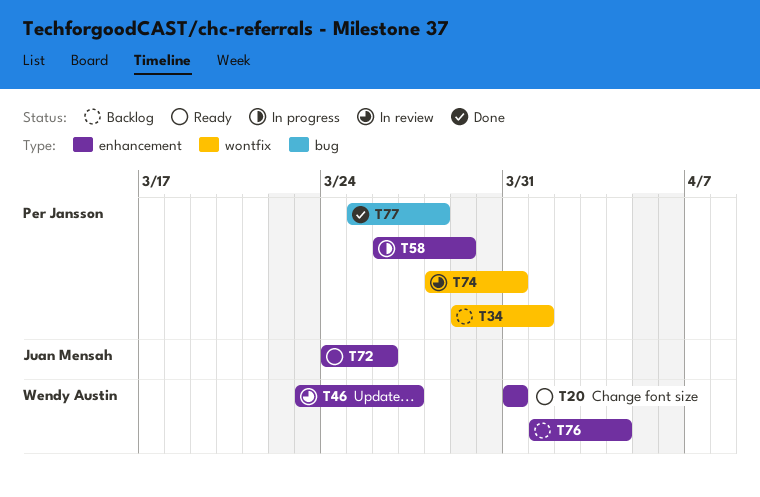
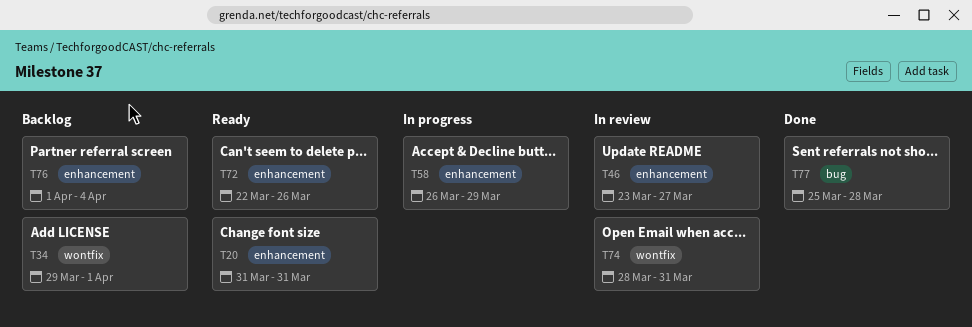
T72, start: Mar 24 -> Mar 22

